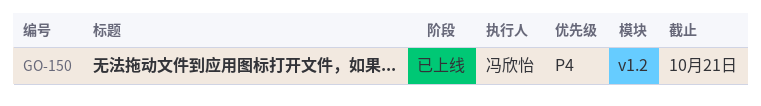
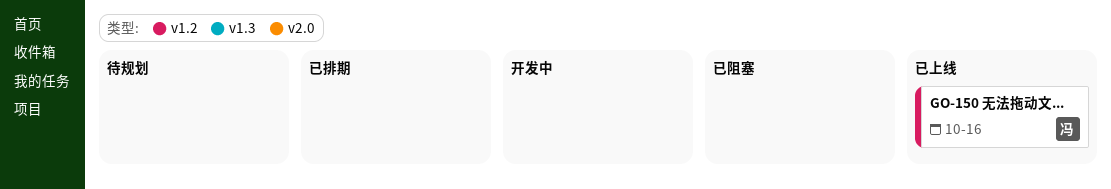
GO-150, due: Oct 21 -> Oct 16

